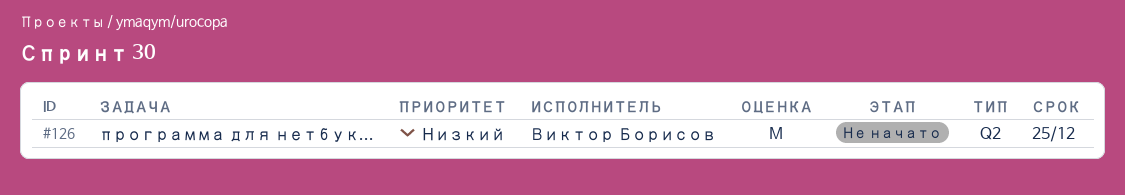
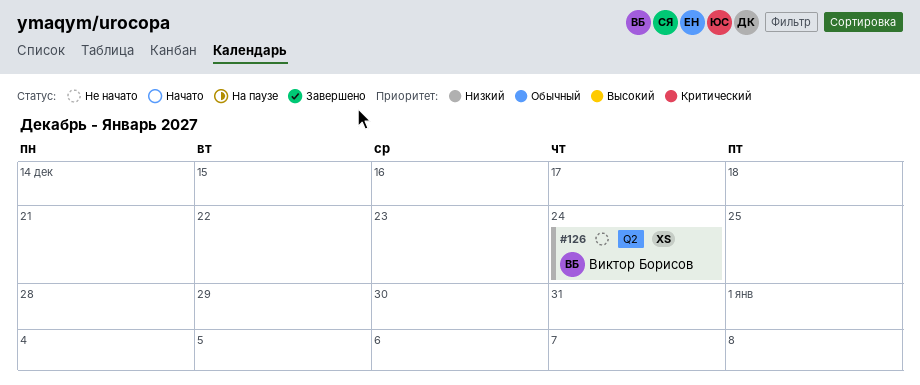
#126, estimate: M -> XS
#126, due: Dec 25 -> Dec 24

